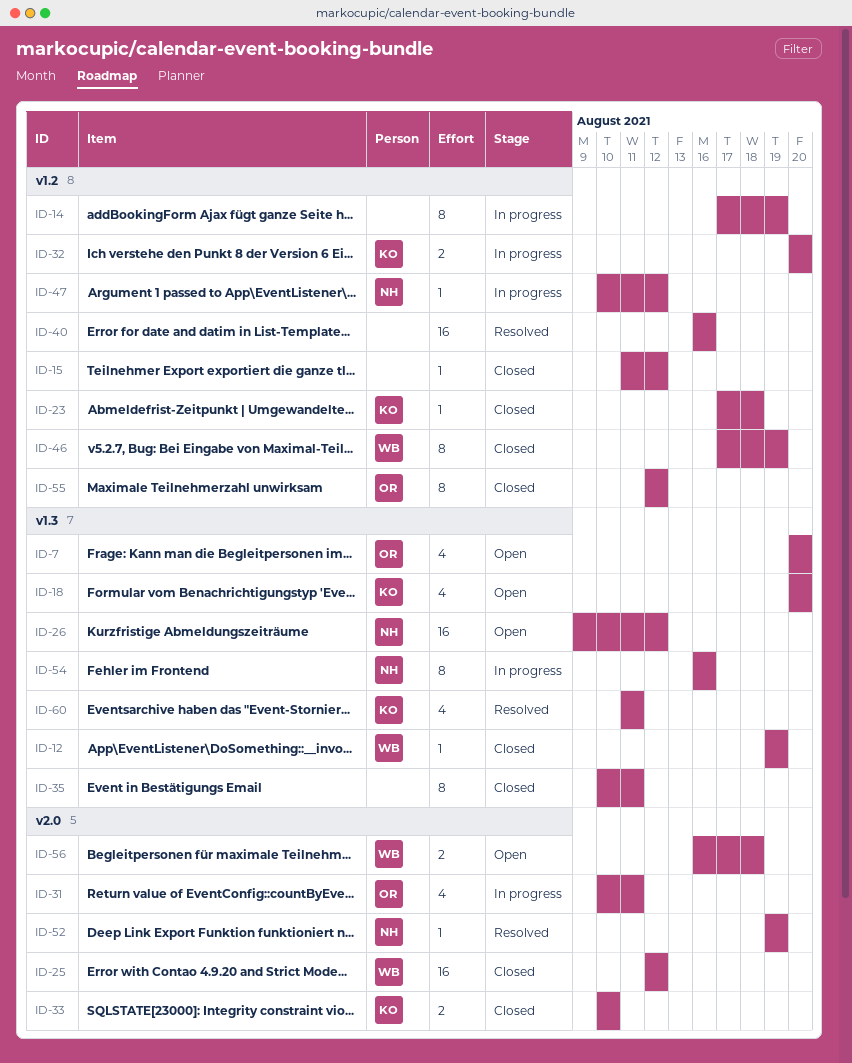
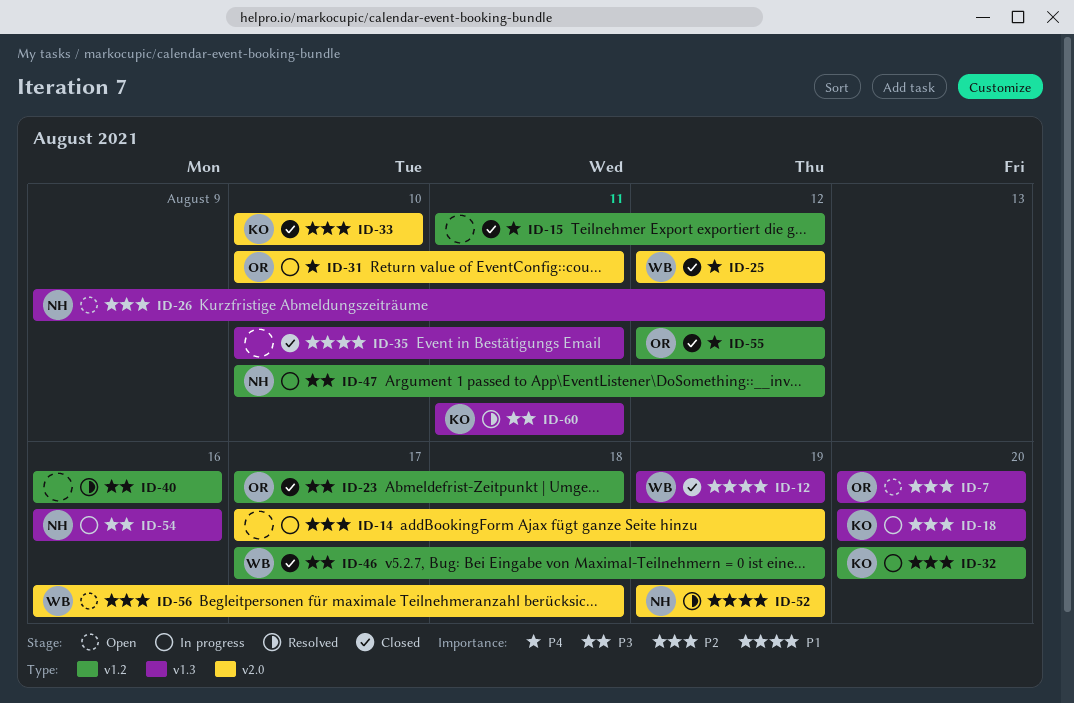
ID-14, label: v1.2 -> v2.0
ID-18, status: Open -> In progress
ID-23, owner: KO -> OR

